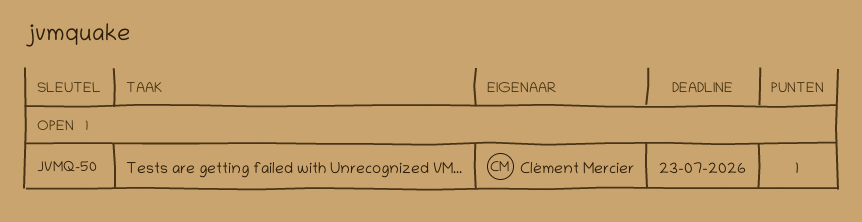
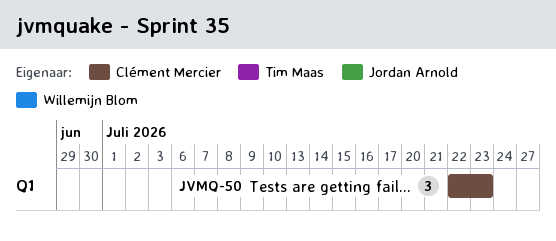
JVMQ-50, estimate: 1 -> 3

